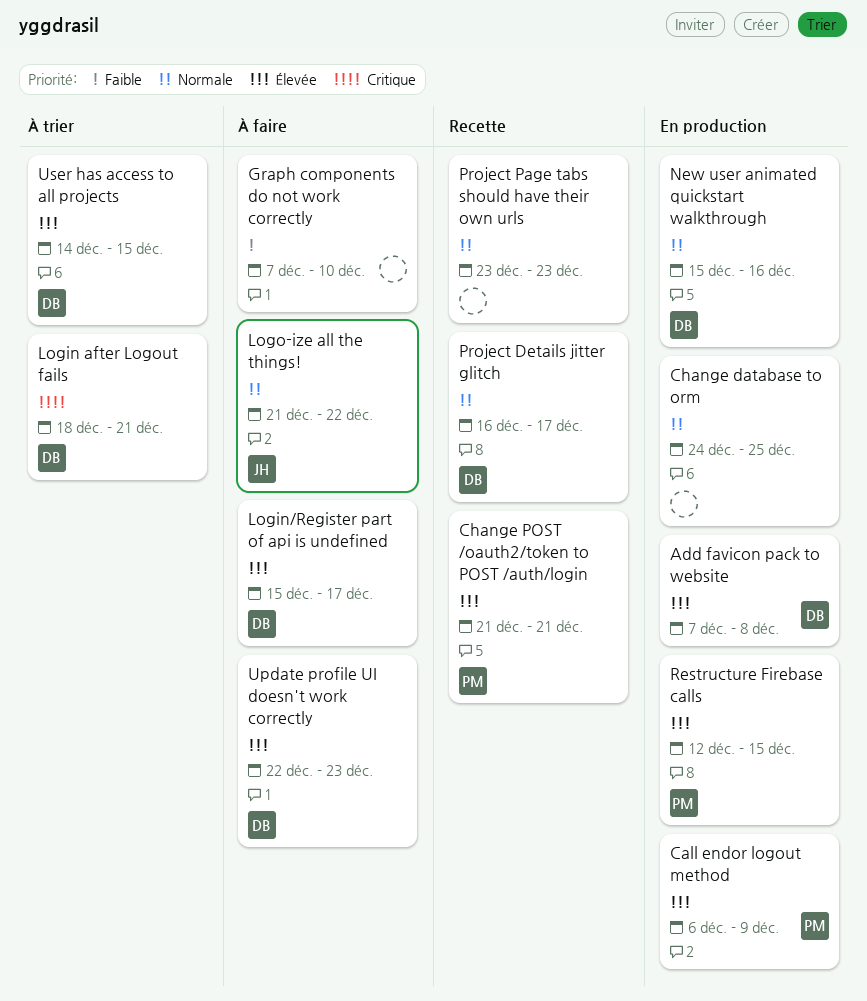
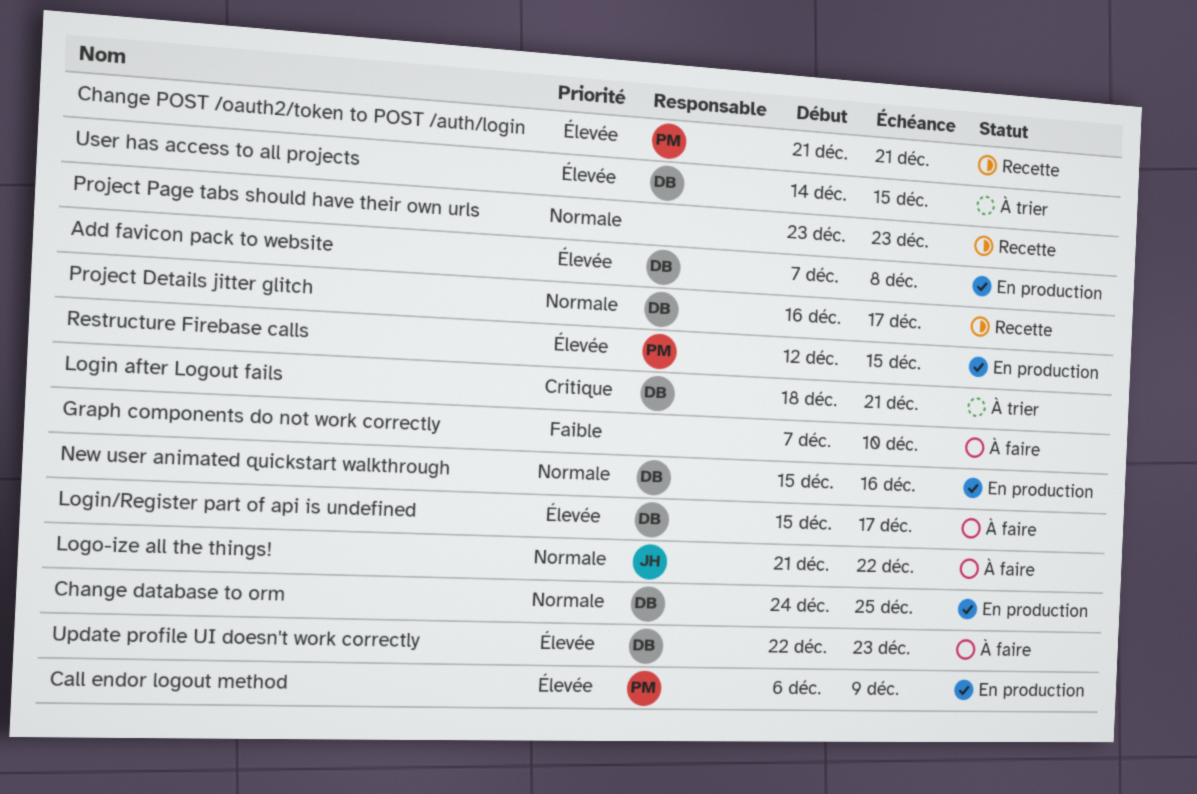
Change database to orm, owner: none -> DB

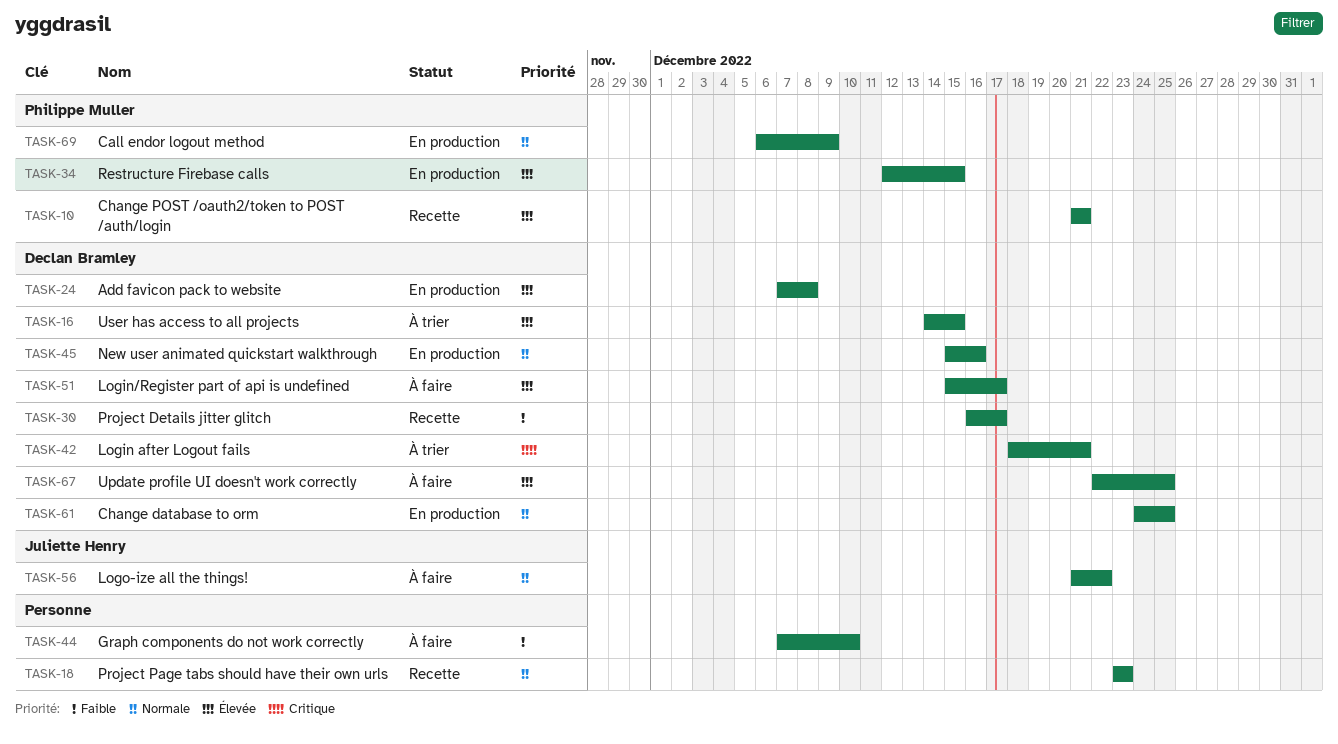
Call endor logout method, priority: Élevée -> Normale
Project Details jitter glitch, priority: Normale -> Faible
Update profile UI doesn't work correctly, due: Dec 23 -> Dec 25

